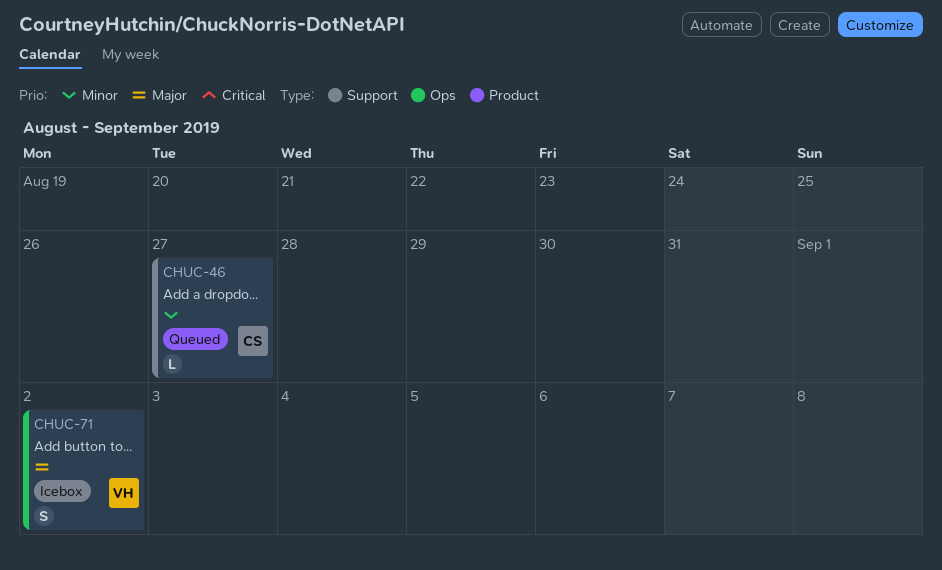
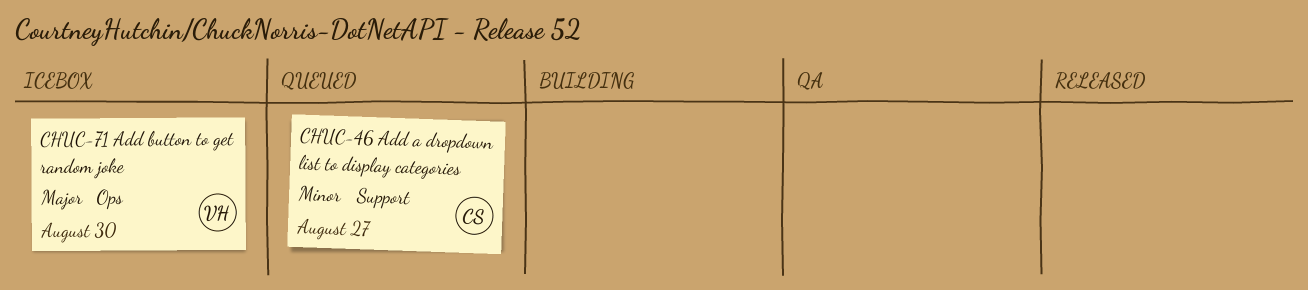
CHUC-71, due: Sep 2 -> Aug 30

